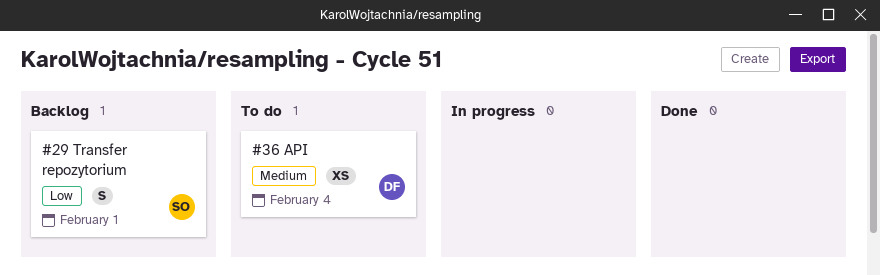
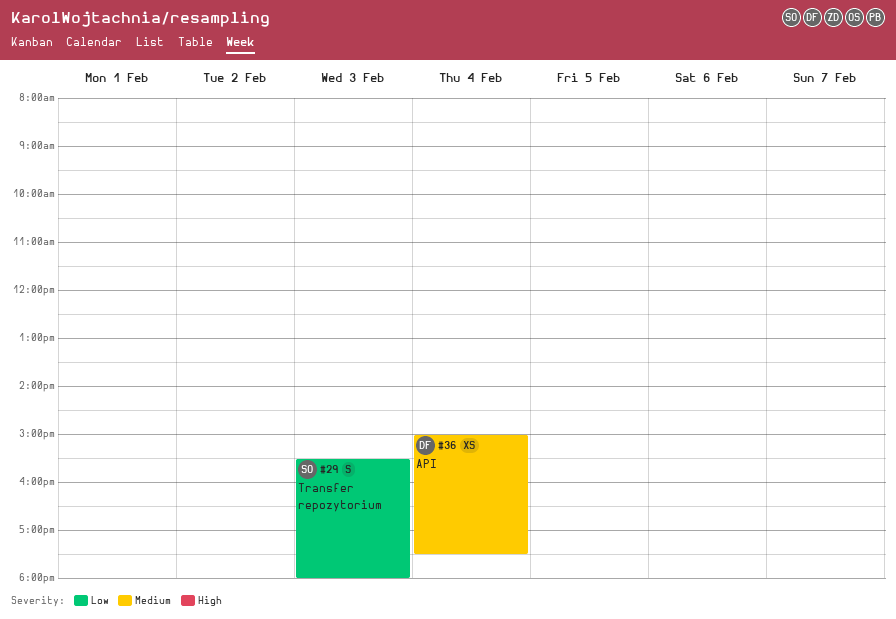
#29, day: Feb 1 -> Feb 3

